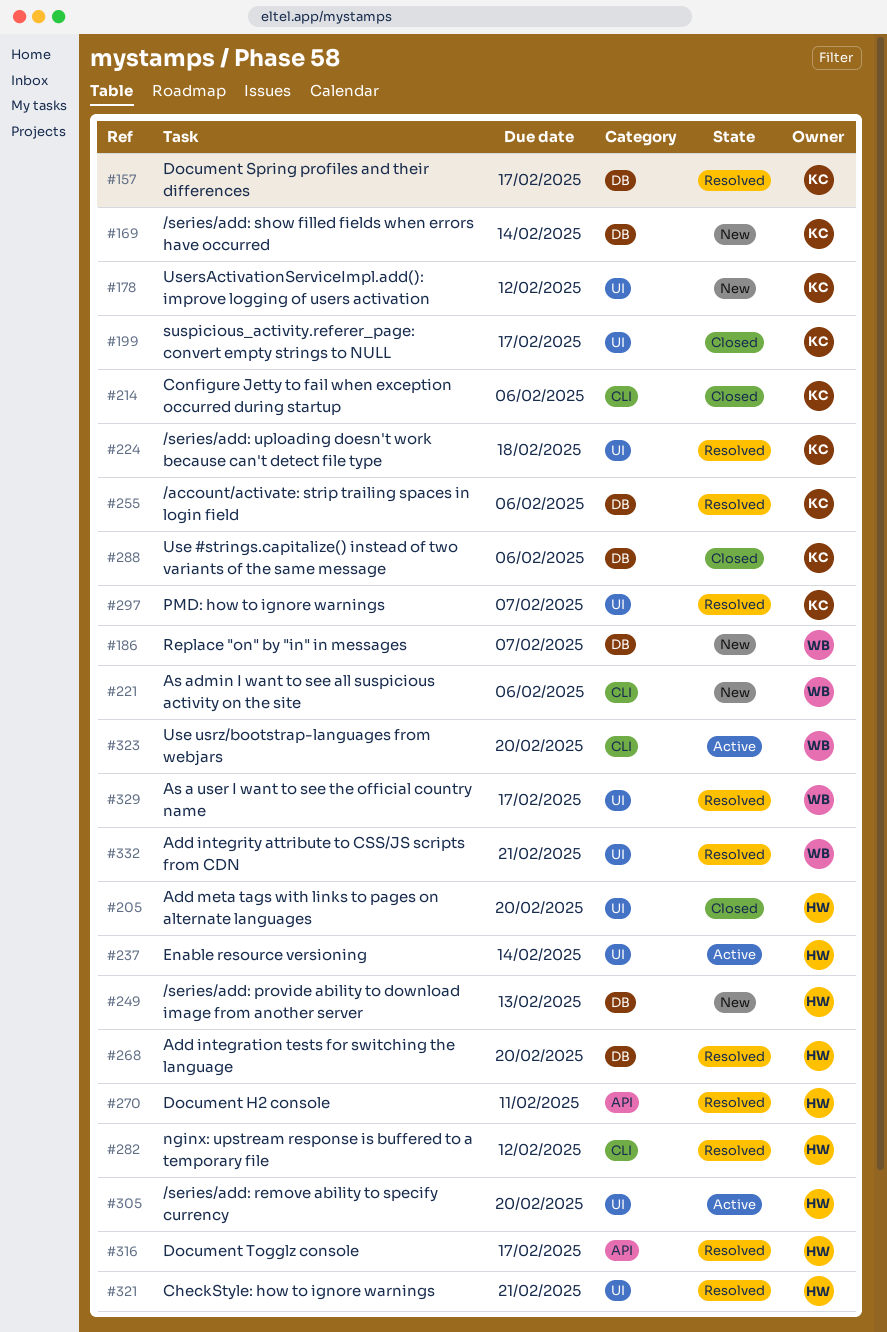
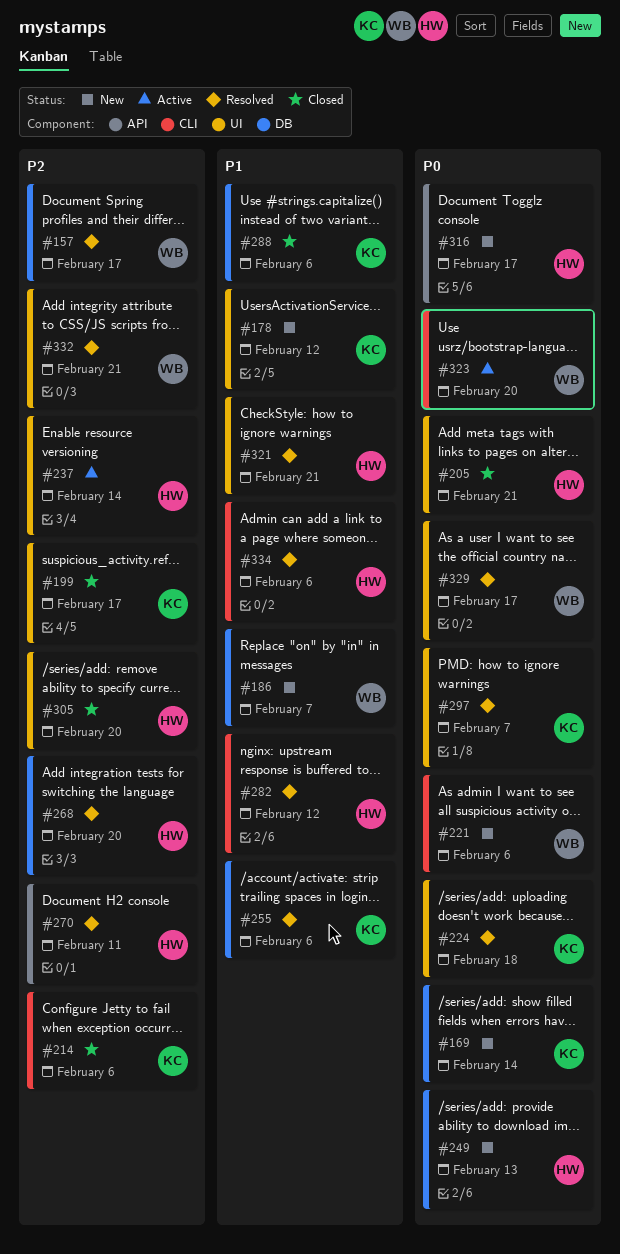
#157, owner: KC -> WB
#205, due: Feb 20 -> Feb 21
#305, status: Active -> Closed
#316, status: Resolved -> New
#334: none -> present

